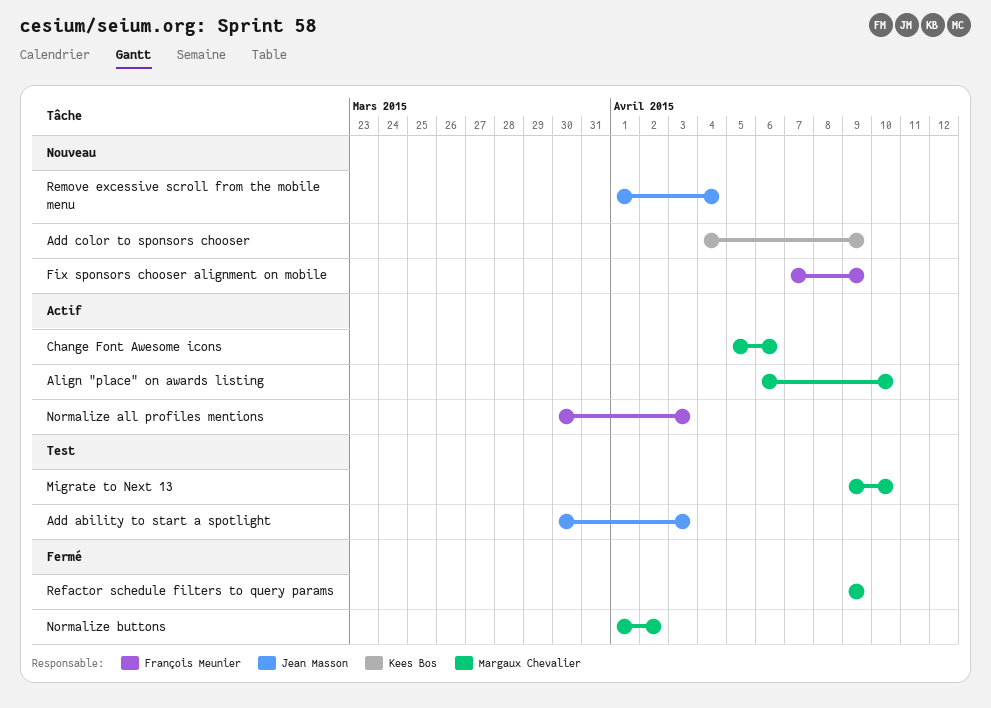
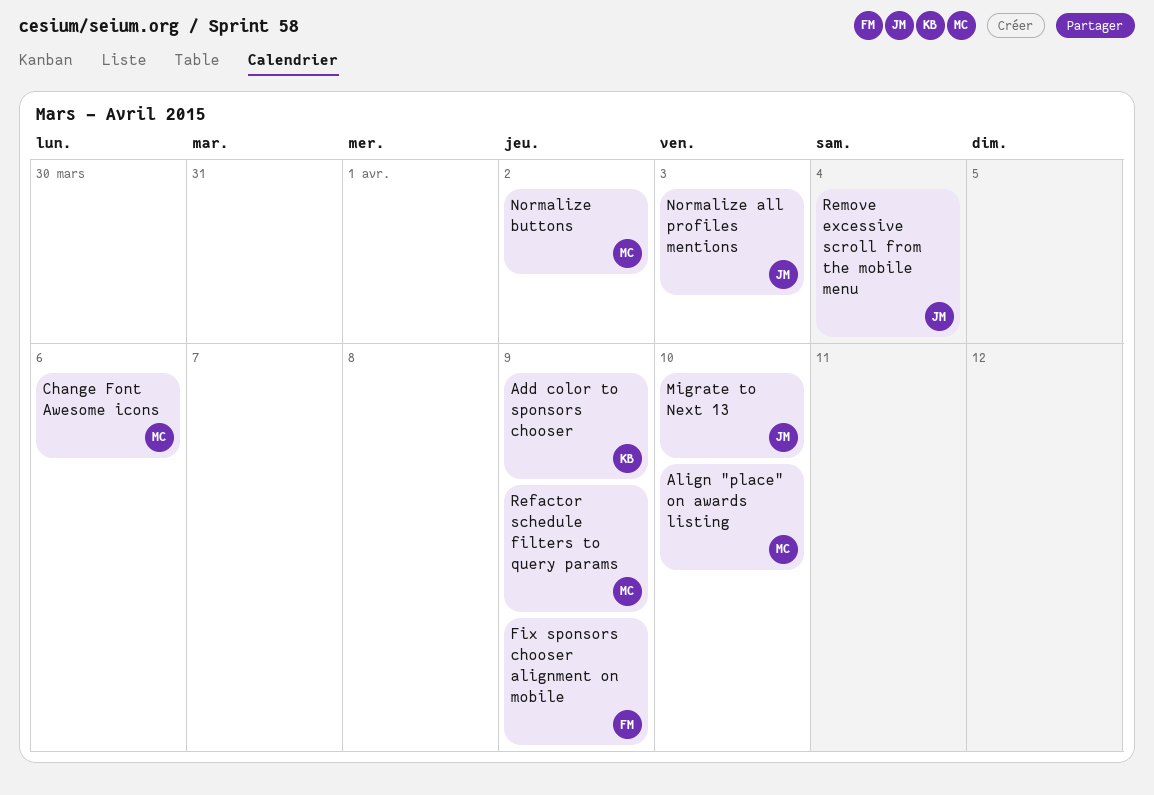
Add ability to start a spotlight: present -> none
Migrate to Next 13, owner: Margaux Chevalier -> Jean Masson
Normalize all profiles mentions, owner: François Meunier -> Jean Masson

